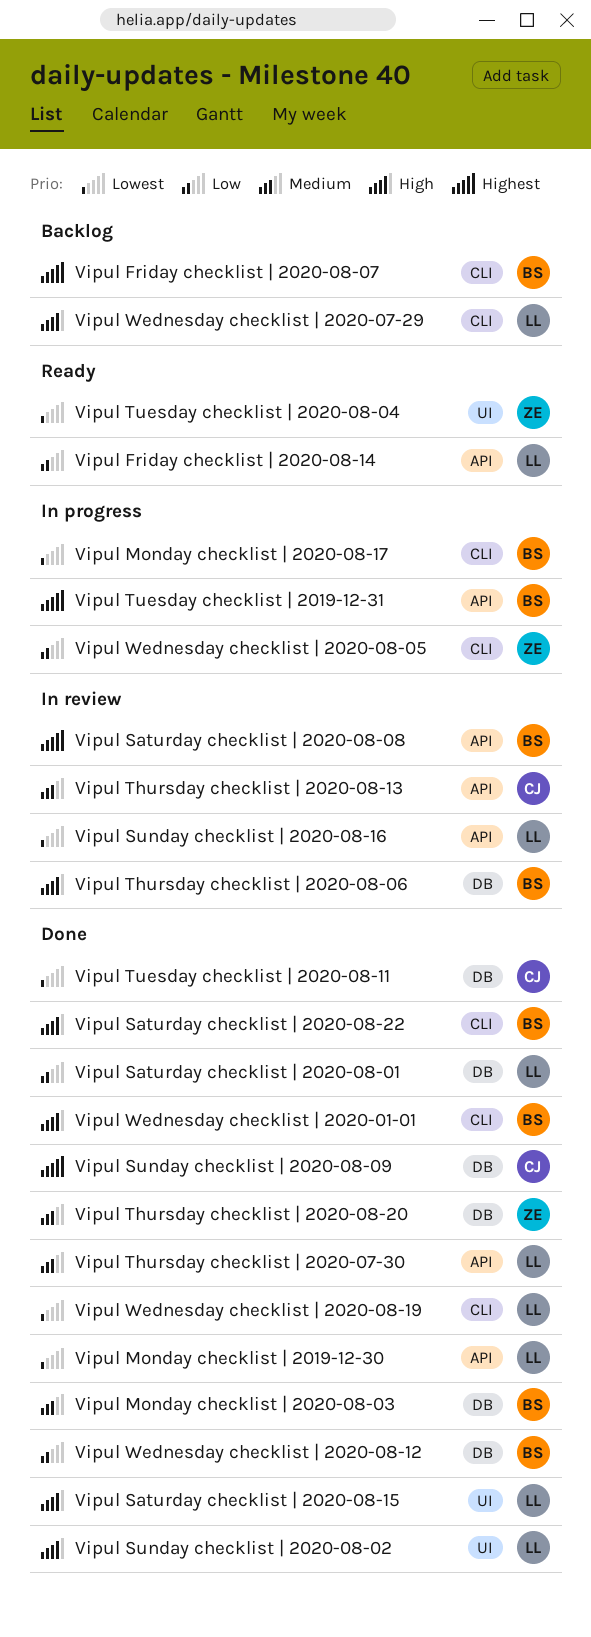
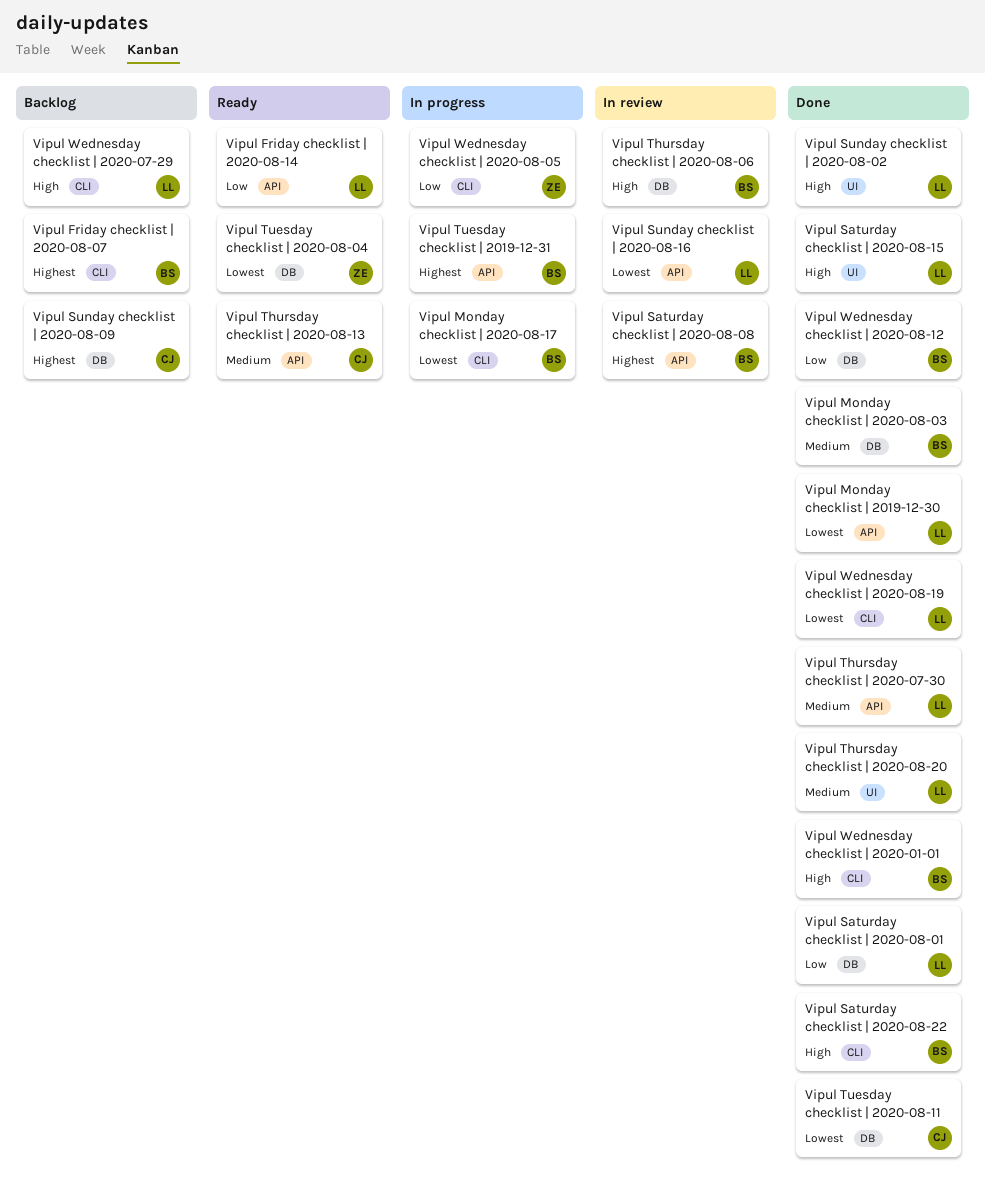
Vipul Sunday checklist | 2020-08-09, status: Done -> Backlog
Vipul Thursday checklist | 2020-08-13, status: In review -> Ready
Vipul Thursday checklist | 2020-08-20, owner: ZE -> LL
Vipul Thursday checklist | 2020-08-20, label: DB -> UI
Vipul Tuesday checklist | 2020-08-04, label: UI -> DB

